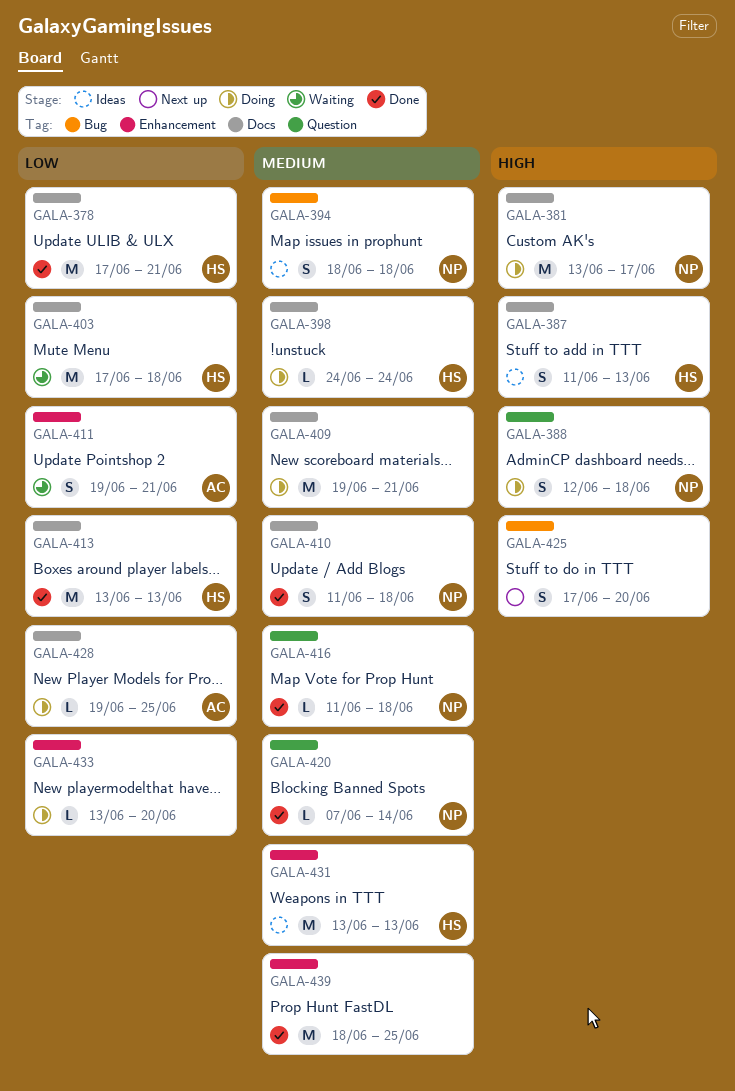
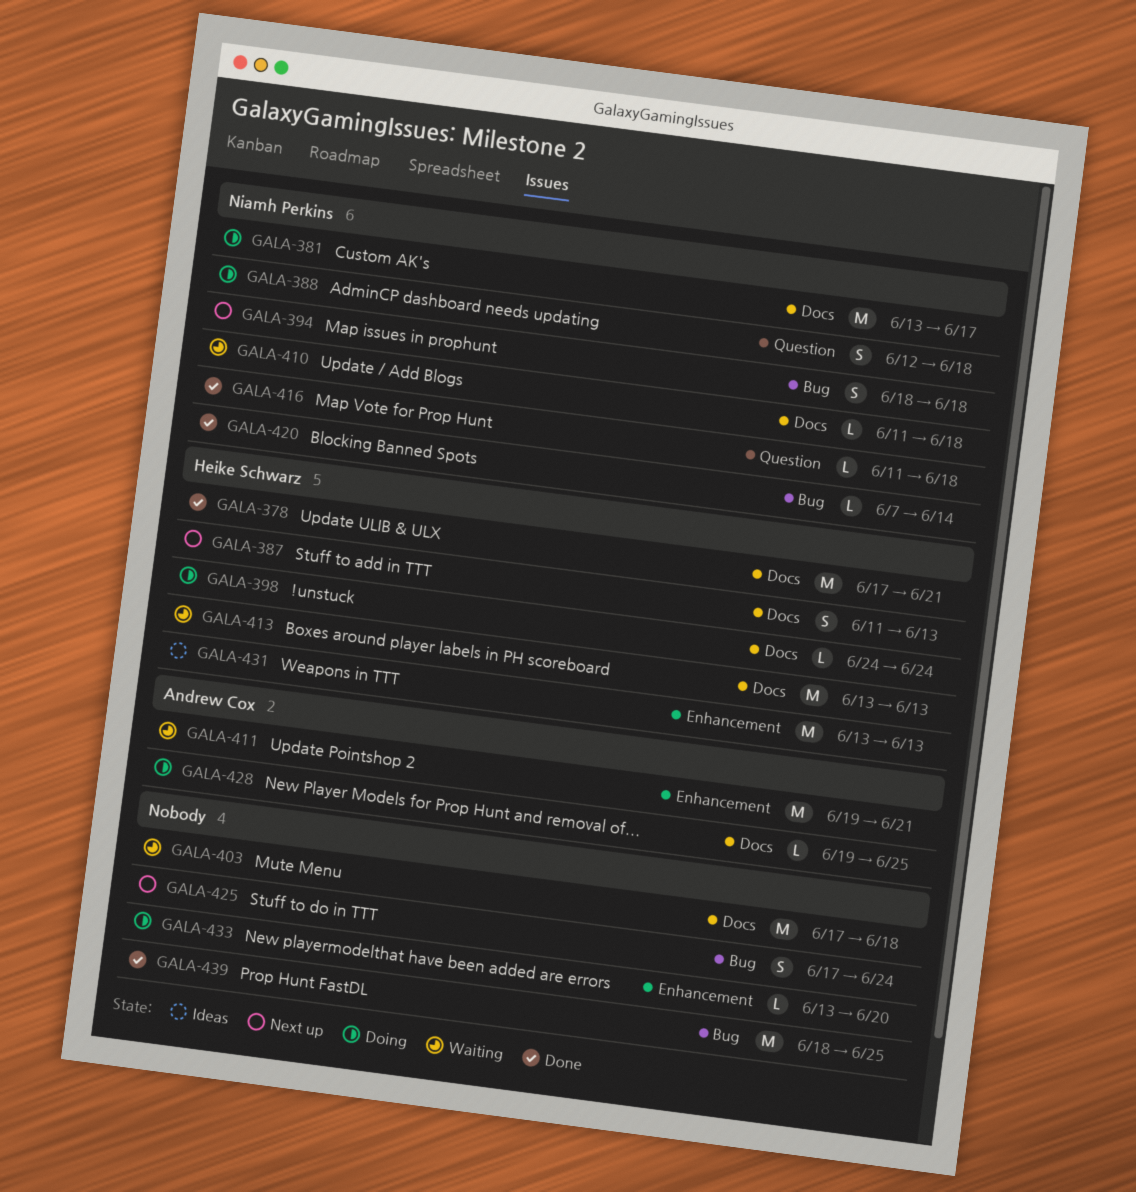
GALA-387, status: Ideas -> Next up
GALA-394, status: Ideas -> Next up
GALA-403, owner: Heike Schwarz -> none
GALA-409: present -> none
GALA-410, status: Done -> Waiting
GALA-410, estimate: S -> L
GALA-411, estimate: S -> M
GALA-413, status: Done -> Waiting
GALA-420, label: Question -> Bug
GALA-425, due: Jun 20 -> Jun 24
GALA-439, label: Enhancement -> Bug

